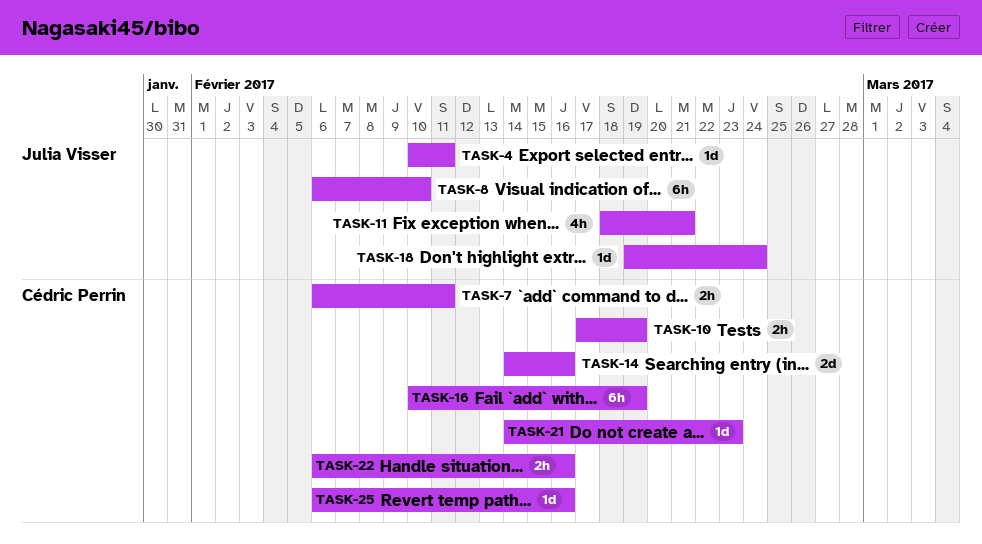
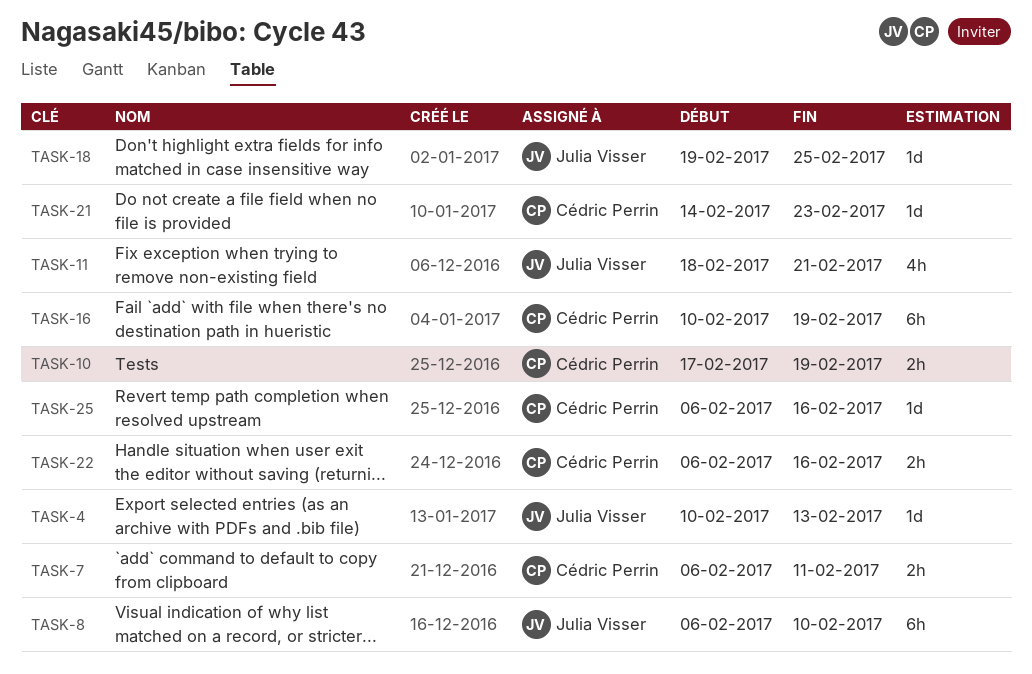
TASK-4, due: Feb 11 -> Feb 13
TASK-14: present -> none
TASK-18, due: Feb 24 -> Feb 25

